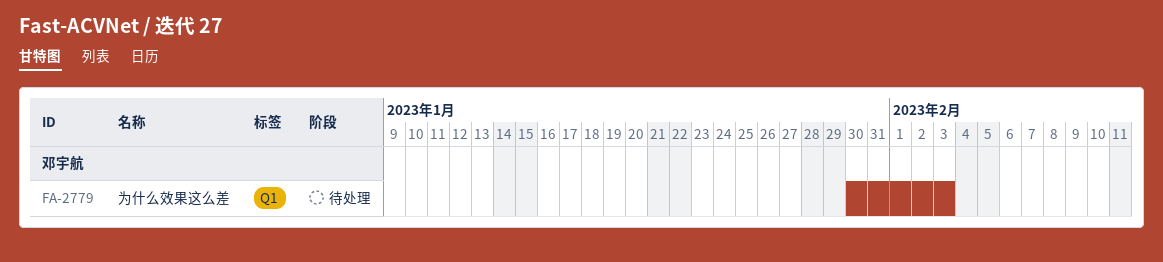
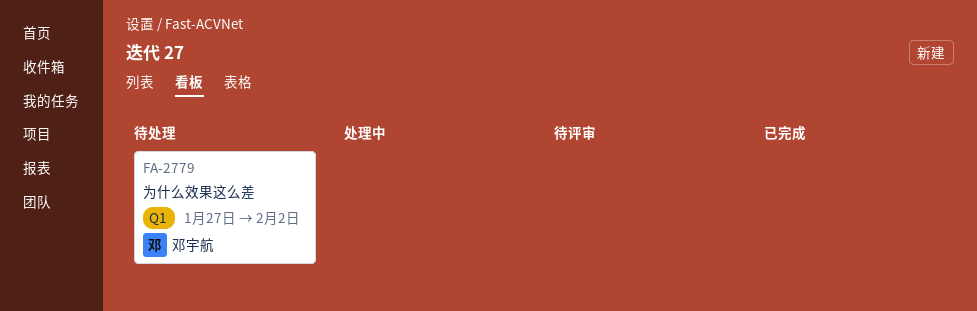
FA-2779, start: Jan 30 -> Jan 27
FA-2779, due: Feb 3 -> Feb 2

